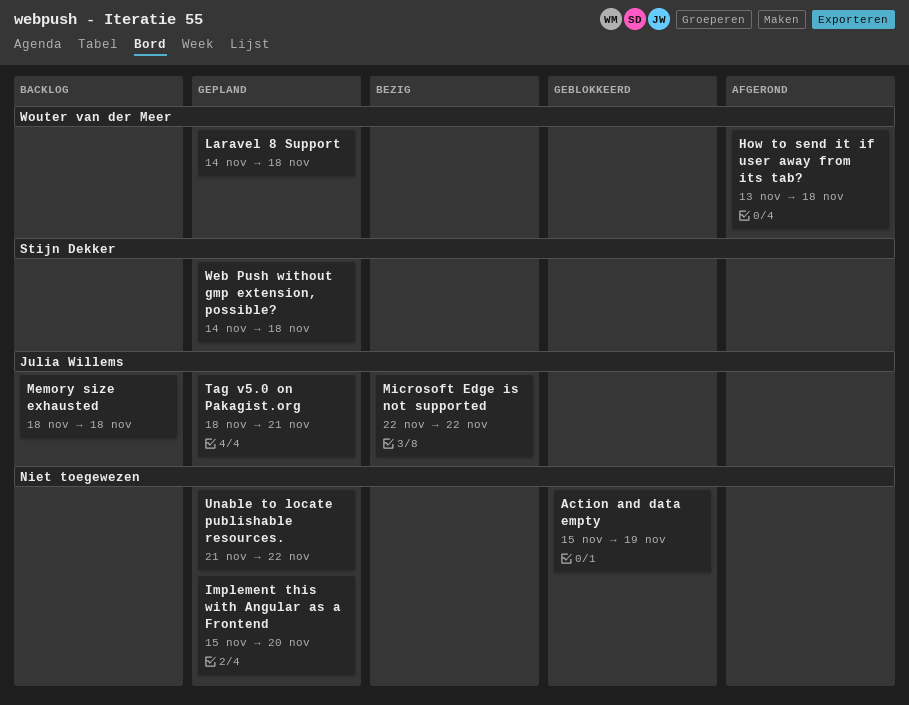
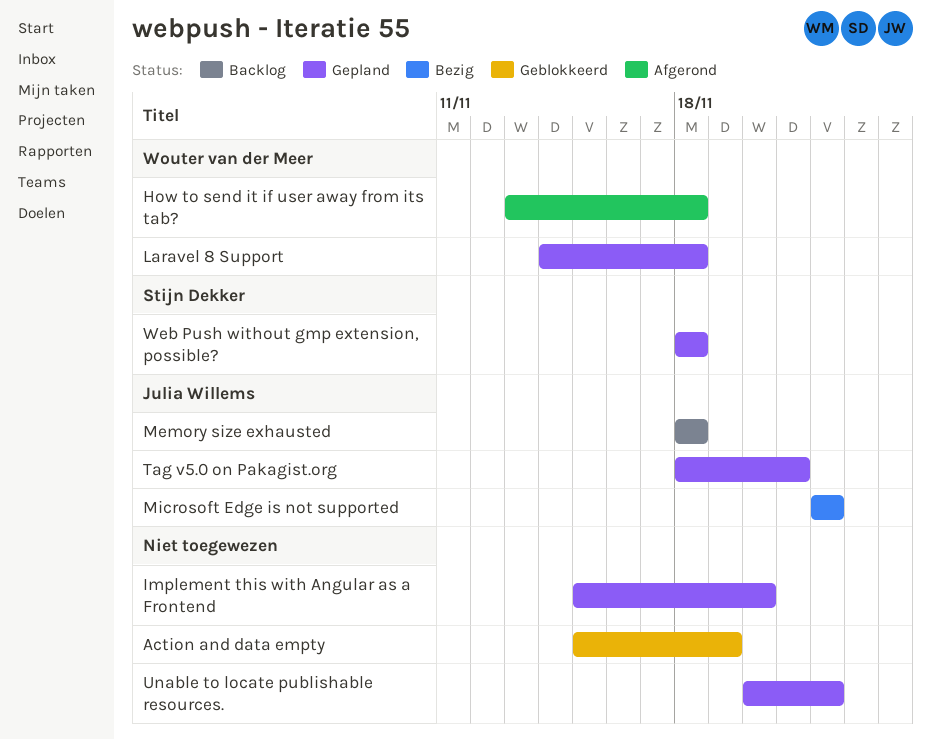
Unable to locate publishable resources., start: Nov 21 -> Nov 20
Web Push without gmp extension, possible?, start: Nov 14 -> Nov 18

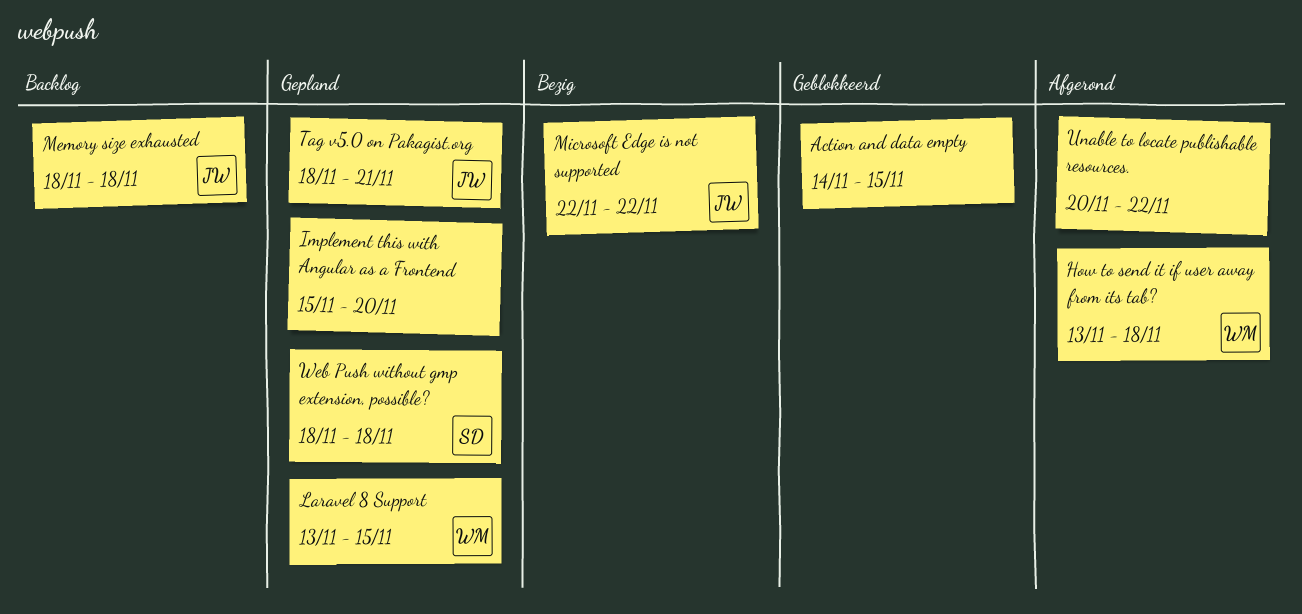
Action and data empty, start: Nov 15 -> Nov 14
Action and data empty, due: Nov 19 -> Nov 15
Laravel 8 Support, start: Nov 14 -> Nov 13
Laravel 8 Support, due: Nov 18 -> Nov 15
Unable to locate publishable resources., status: Gepland -> Afgerond

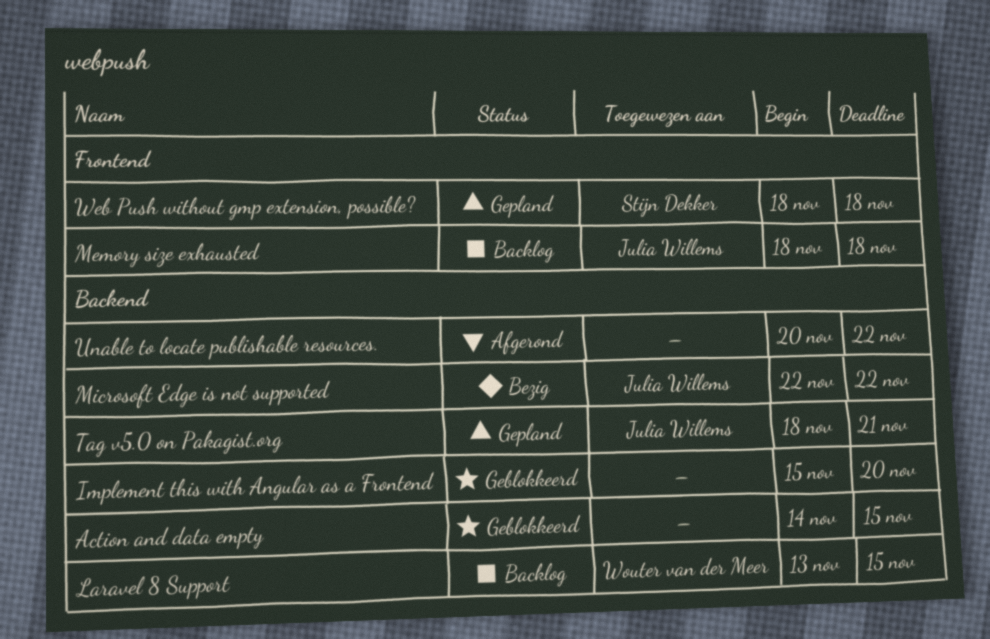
How to send it if user away from its tab?: present -> none
Implement this with Angular as a Frontend, status: Gepland -> Geblokkeerd
Laravel 8 Support, status: Gepland -> Backlog

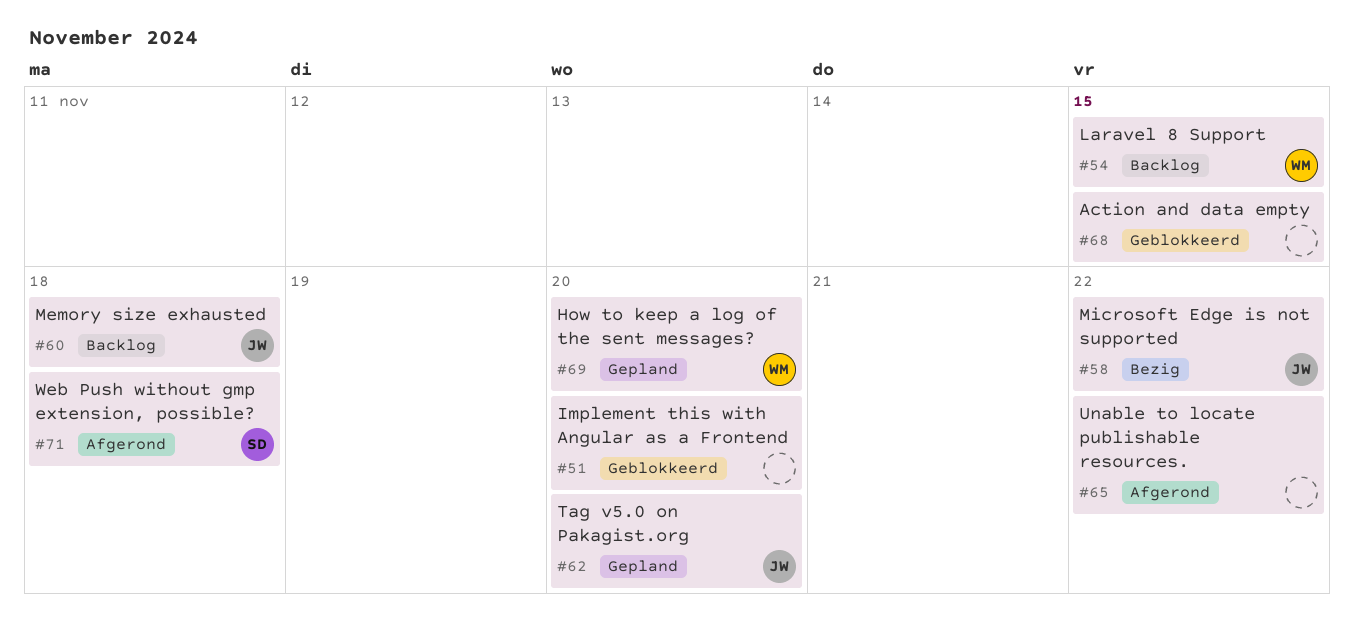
How to keep a log of the sent messages?: none -> present
Tag v5.0 on Pakagist.org, due: Nov 21 -> Nov 20
Web Push without gmp extension, possible?, status: Gepland -> Afgerond

